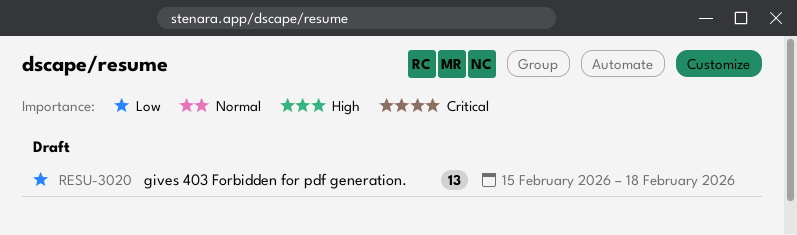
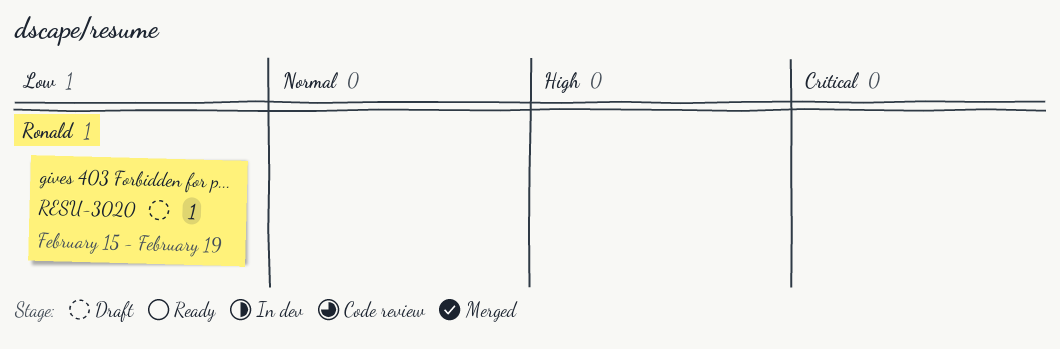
RESU-3020, estimate: 13 -> 1
RESU-3020, due: Feb 18 -> Feb 19

